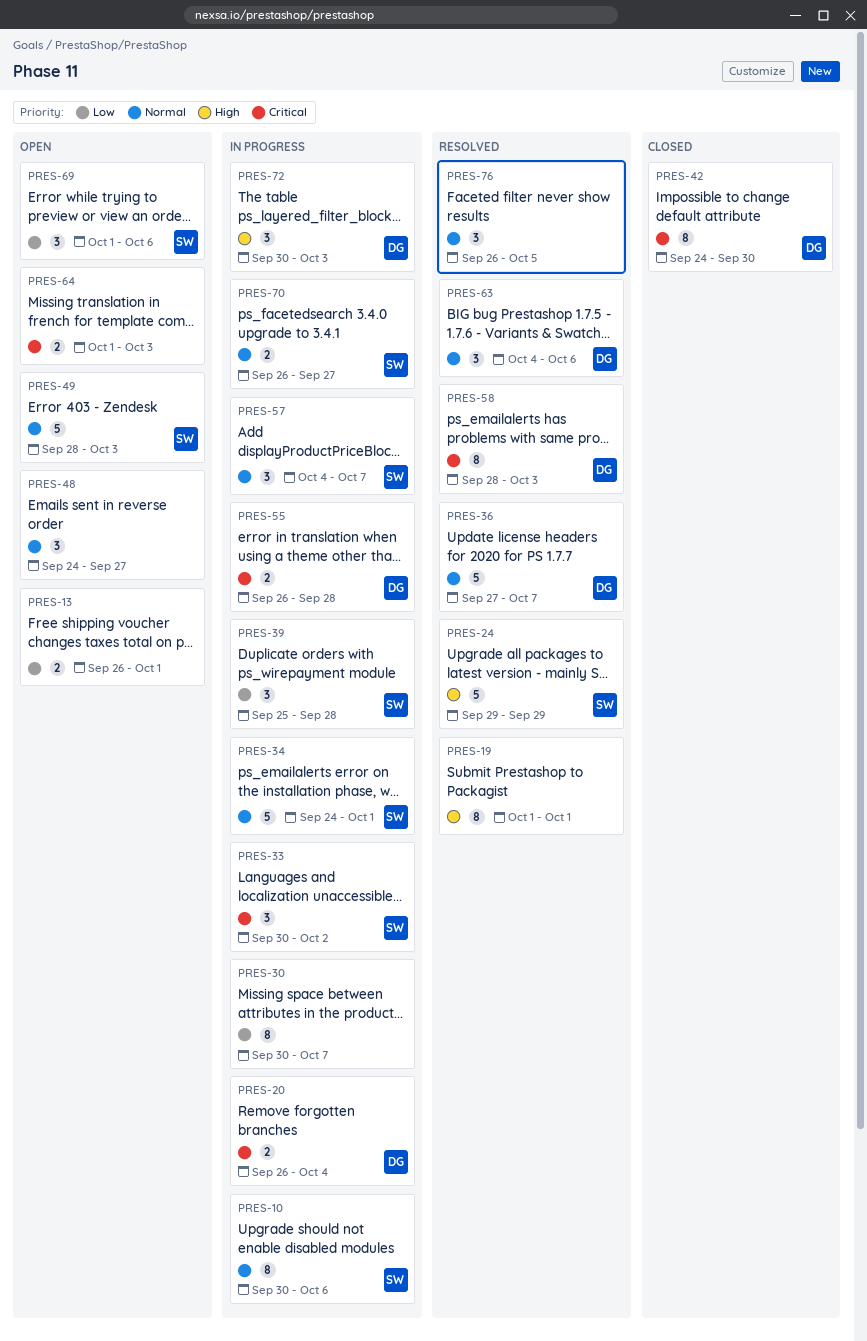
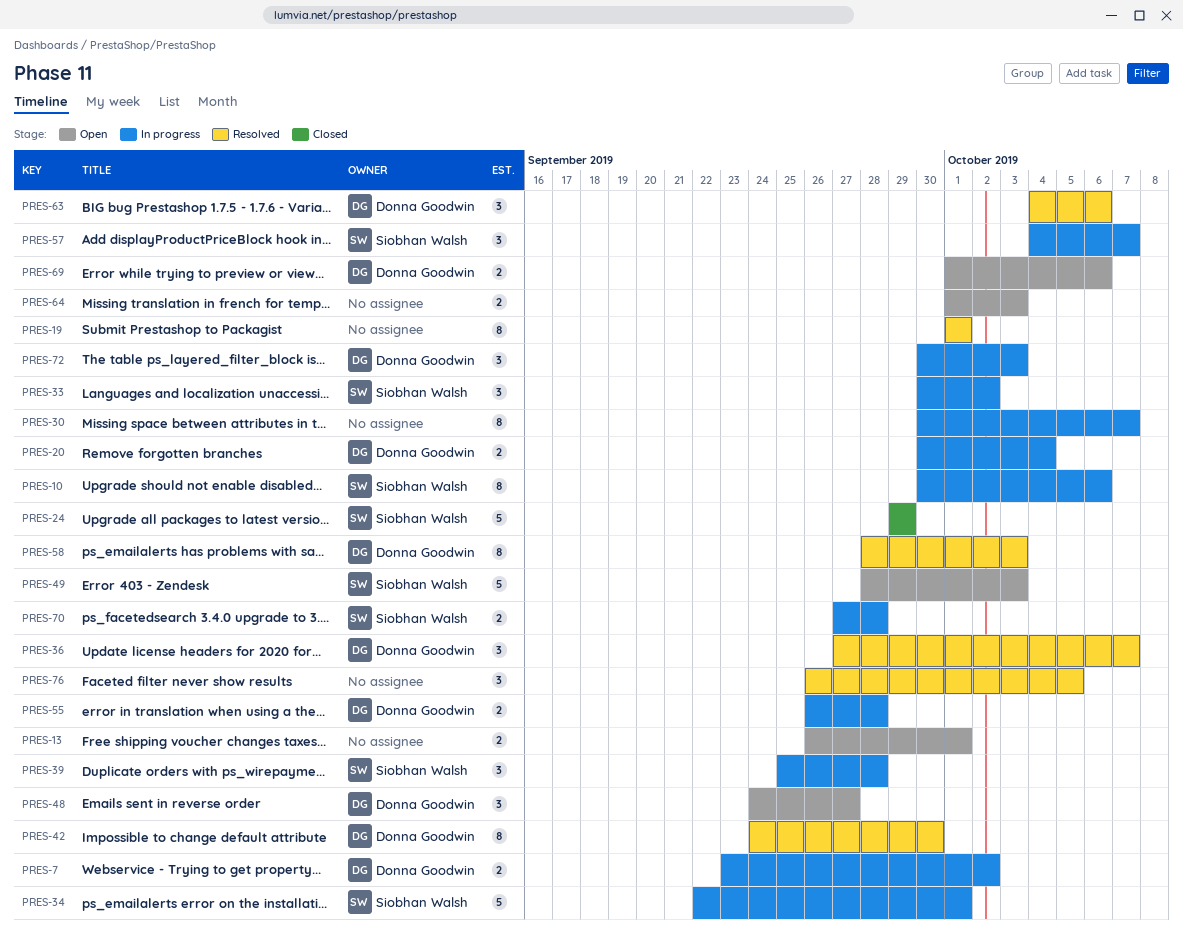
PRES-7: none -> present
PRES-20, start: Sep 26 -> Sep 30
PRES-24, status: Resolved -> Closed
PRES-34, start: Sep 24 -> Sep 22
PRES-36, estimate: 5 -> 3
PRES-42, status: Closed -> Resolved
PRES-48, owner: none -> Donna Goodwin
PRES-69, owner: Siobhan Walsh -> Donna Goodwin
PRES-69, estimate: 3 -> 2
PRES-70, start: Sep 26 -> Sep 27
PRES-70, due: Sep 27 -> Sep 28

